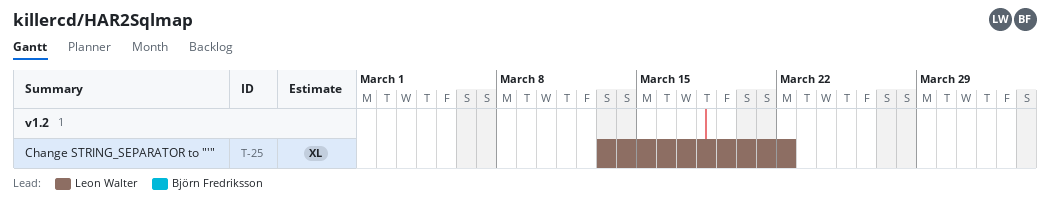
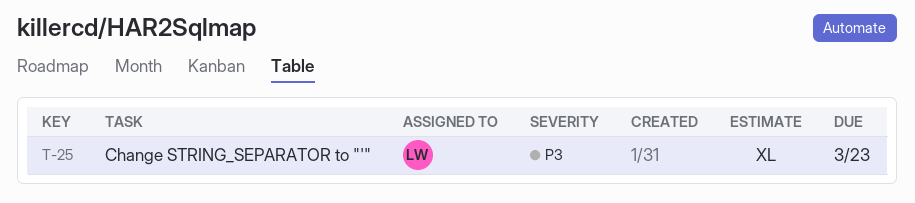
T-25, due: Mar 22 -> Mar 23

